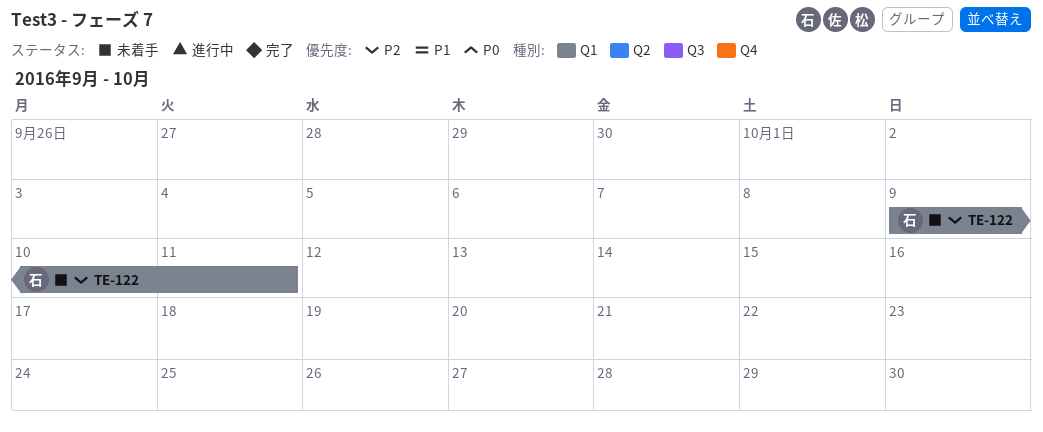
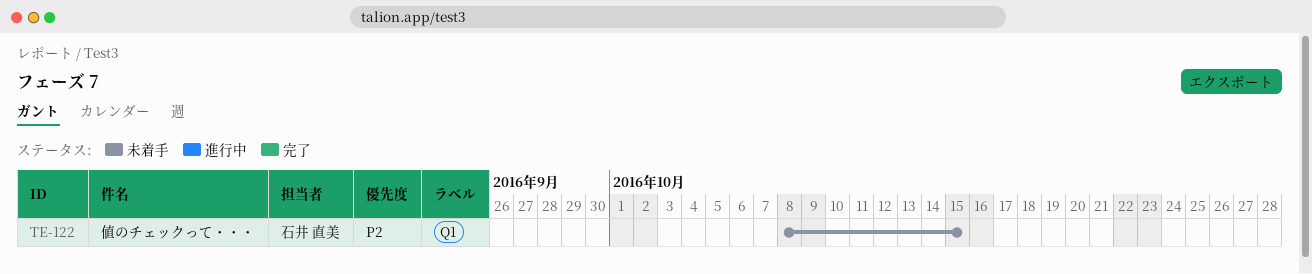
TE-122, start: Oct 9 -> Oct 8
TE-122, due: Oct 11 -> Oct 15

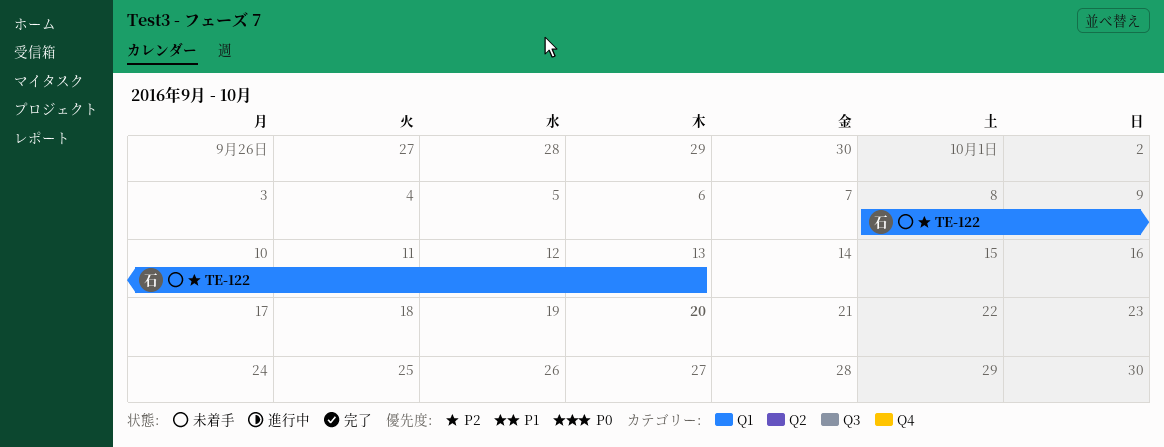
TE-122, due: Oct 15 -> Oct 13

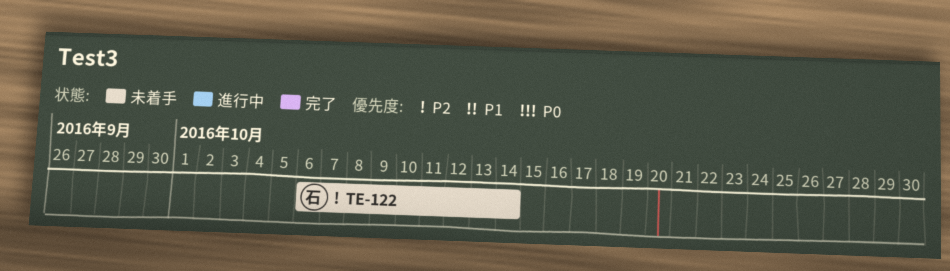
TE-122, start: Oct 8 -> Oct 6
TE-122, due: Oct 13 -> Oct 14

